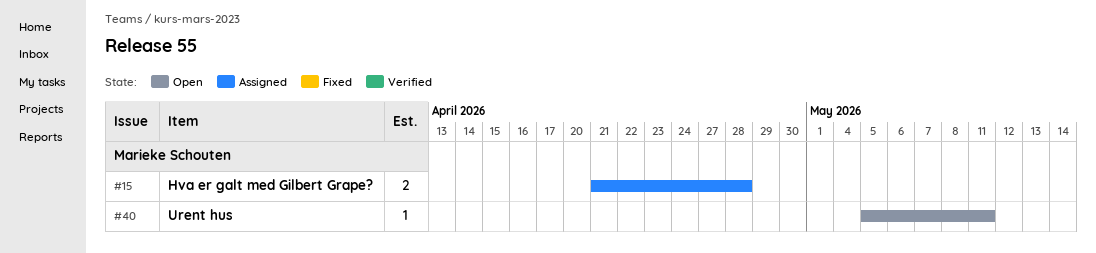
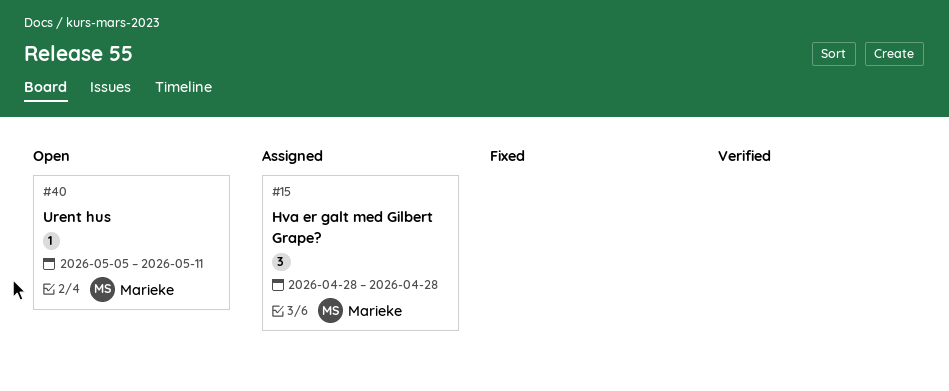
#15, estimate: 2 -> 3
#15, start: Apr 21 -> Apr 28

